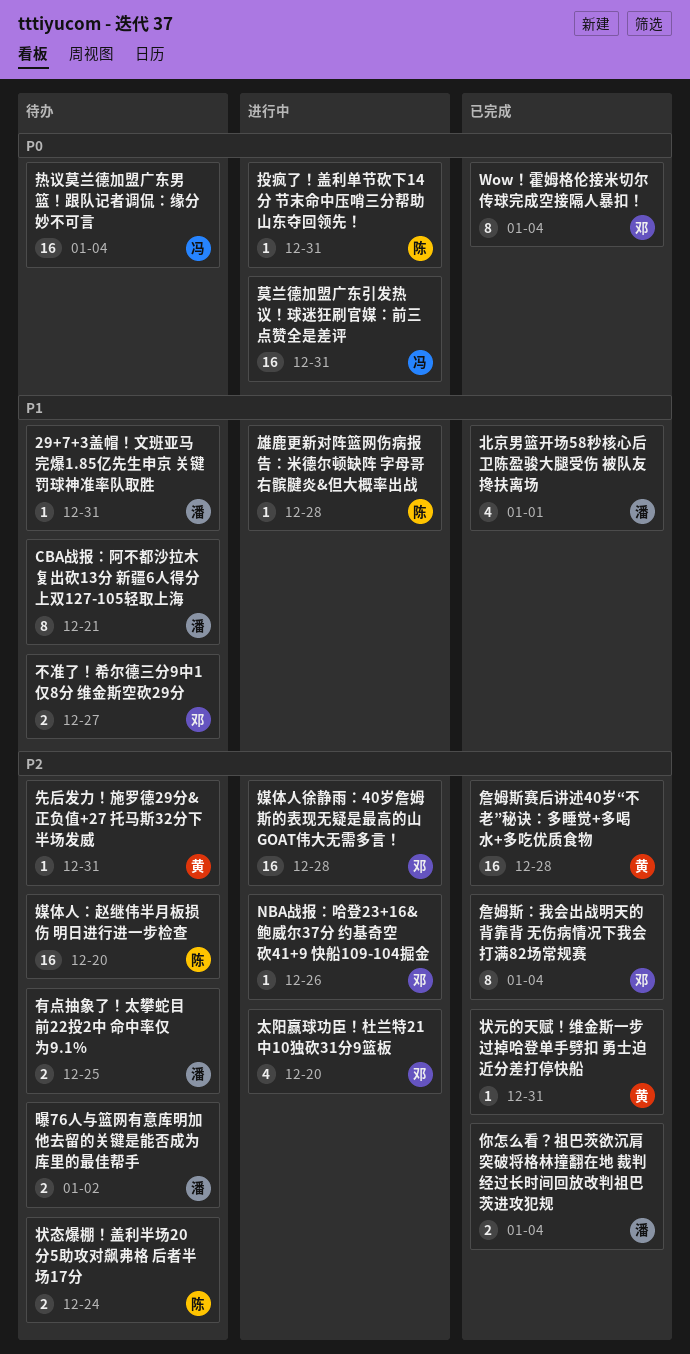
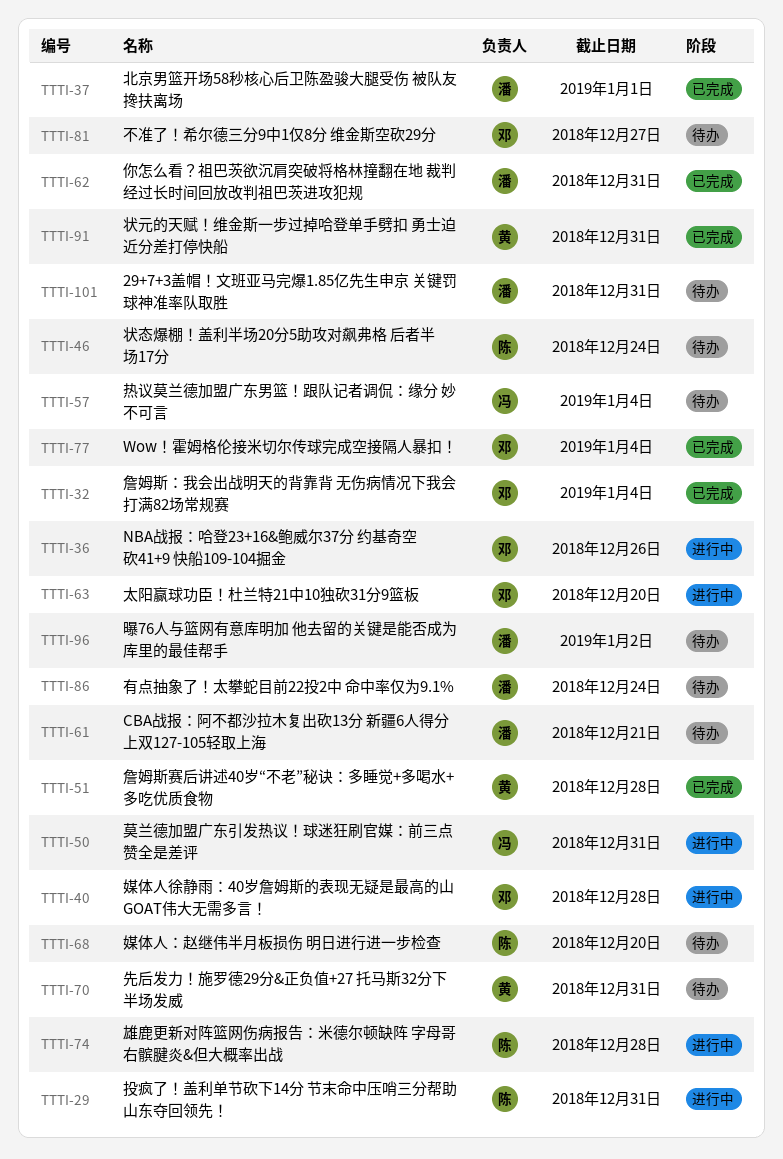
你怎么看？祖巴茨欲沉肩突破将格林撞翻在地 裁判经过长时间回放改判祖巴茨进攻犯规, due: Jan 4 -> Dec 31
有点抽象了！太攀蛇目前22投2中 命中率仅为9.1%, due: Dec 25 -> Dec 24

